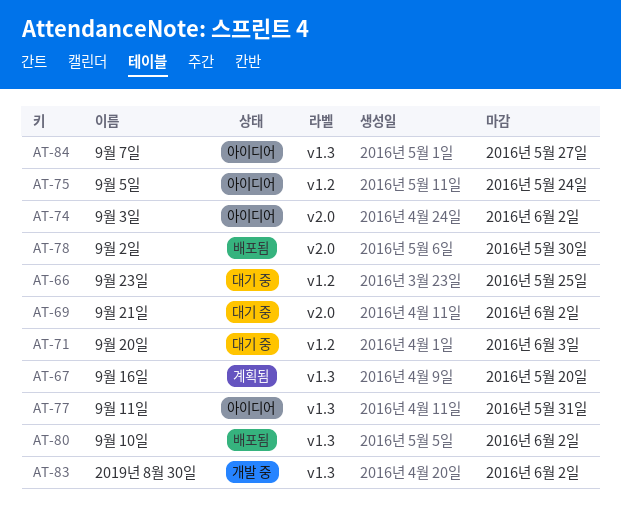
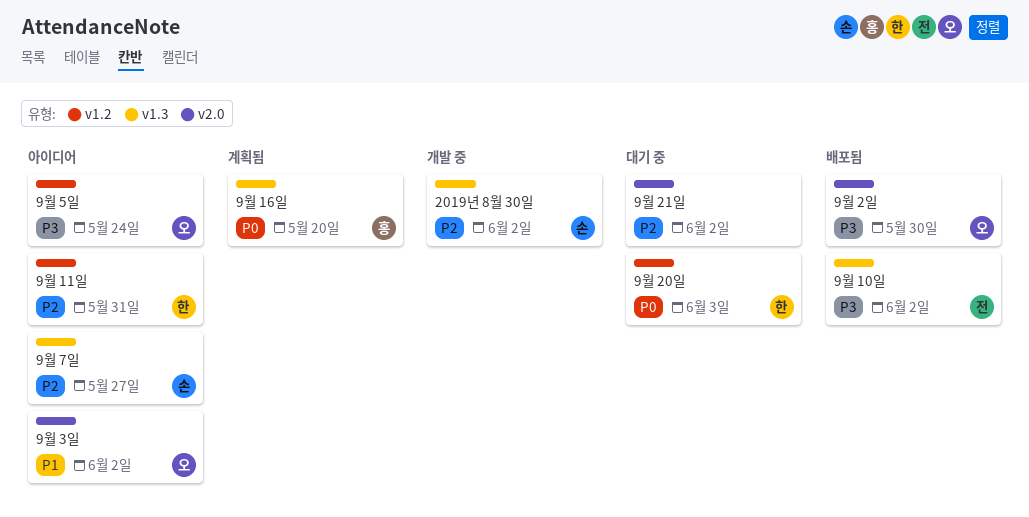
9월 11일, label: v1.3 -> v1.2
9월 23일: present -> none

